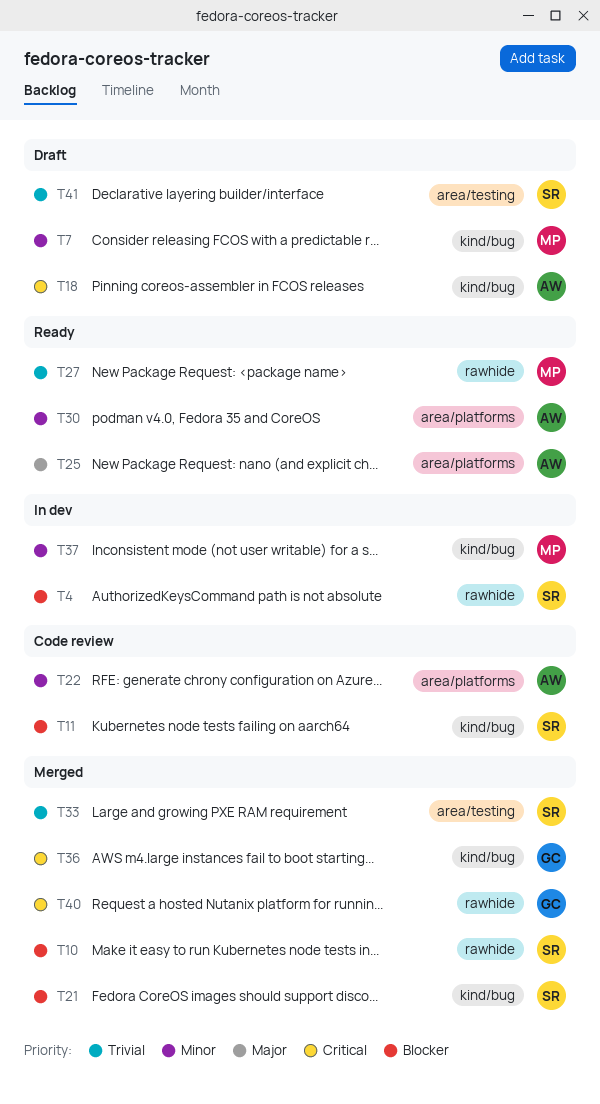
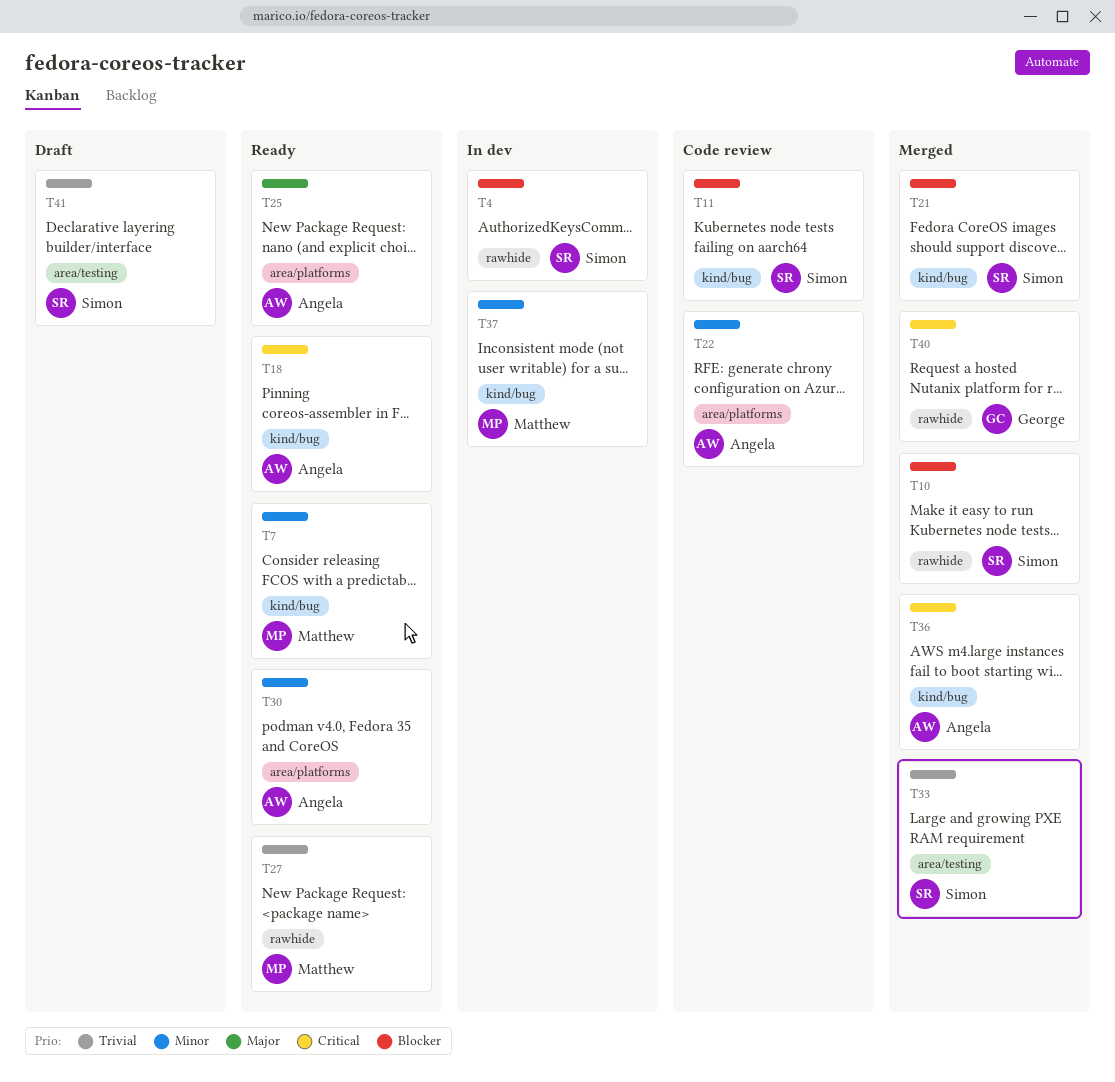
T7, status: Draft -> Ready
T18, status: Draft -> Ready
T36, owner: George -> Angela

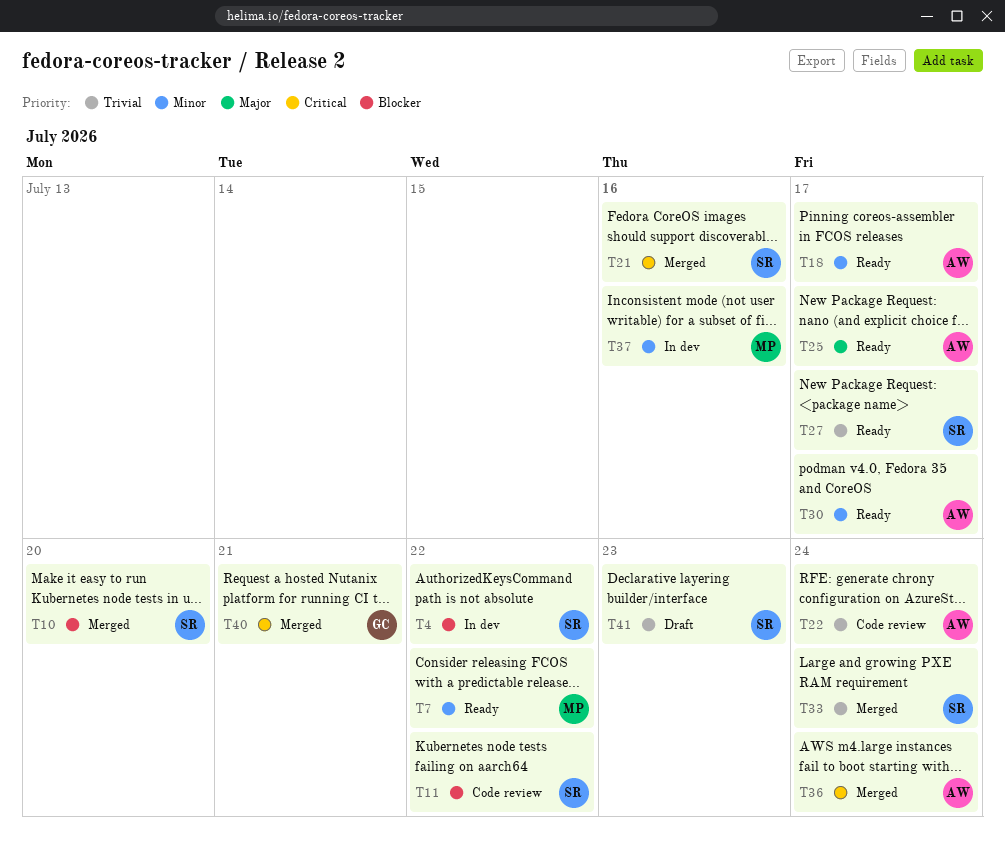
T18, priority: Critical -> Minor
T21, priority: Blocker -> Critical
T22, priority: Minor -> Trivial
T27, owner: Matthew -> Simon

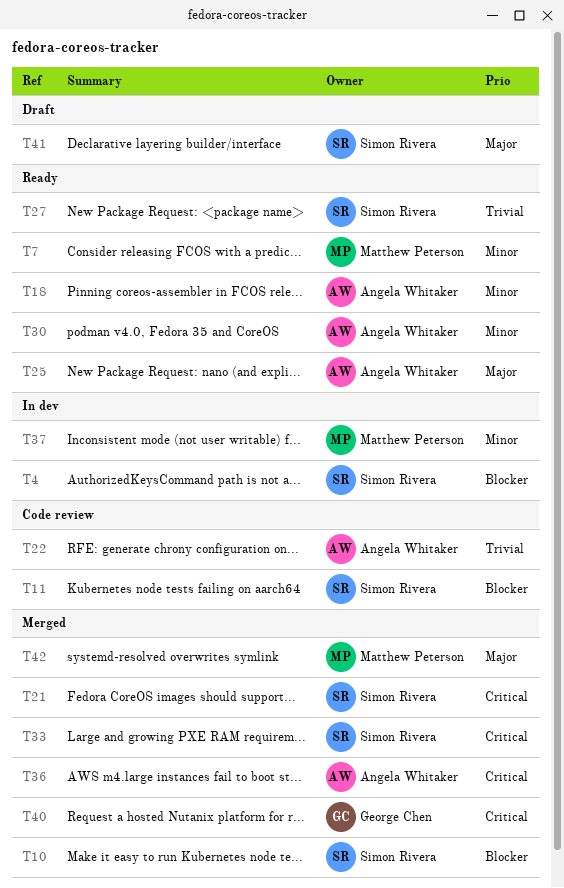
T33, priority: Trivial -> Critical
T41, priority: Trivial -> Major
T42: none -> present

